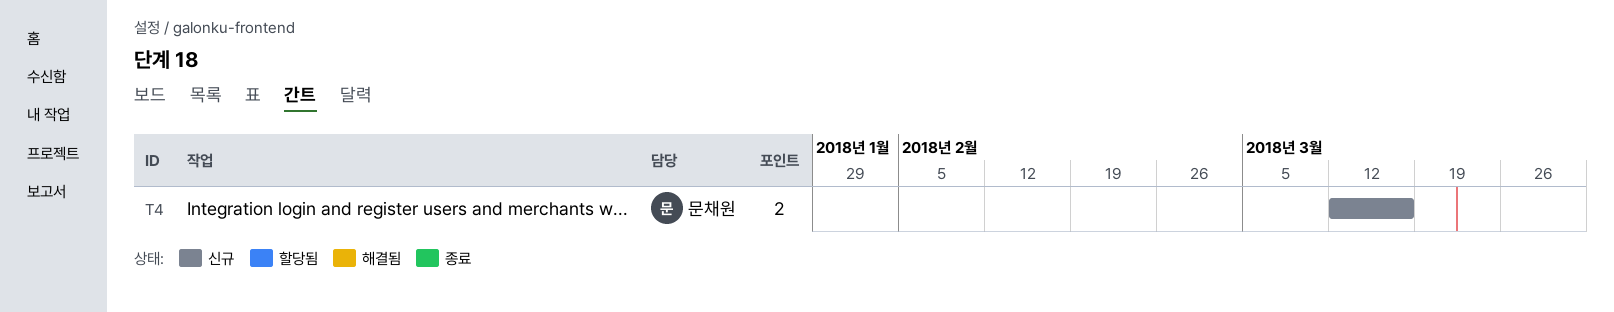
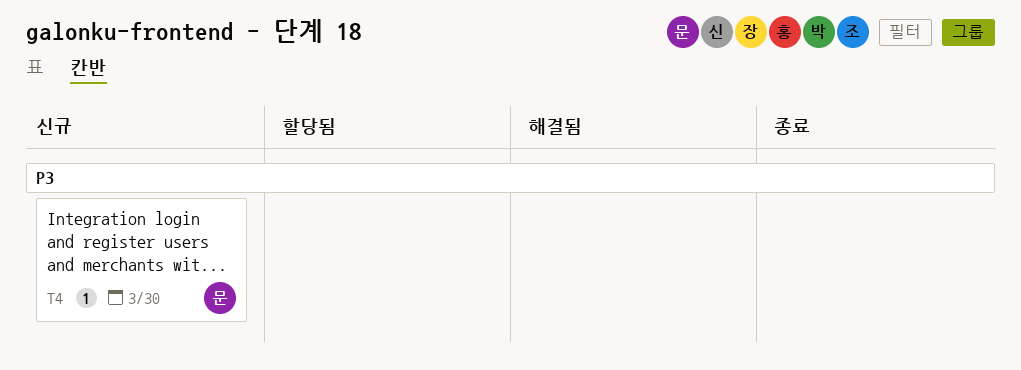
T4, estimate: 2 -> 1
T4, due: Mar 16 -> Mar 30

